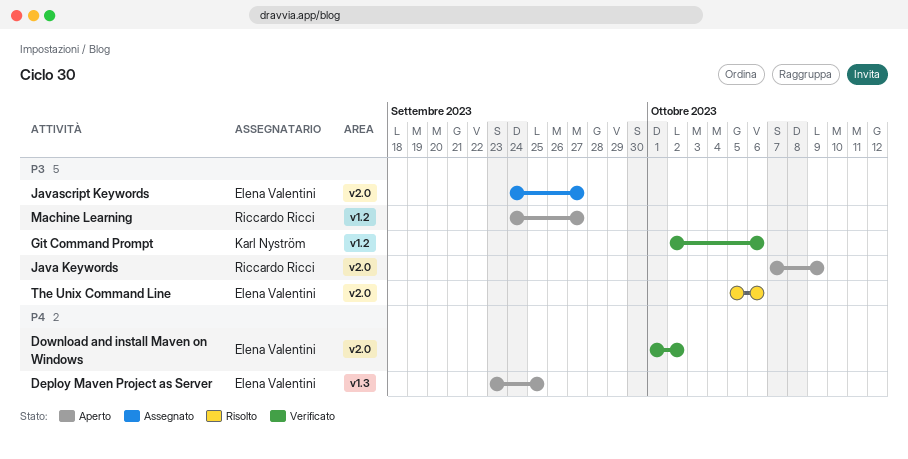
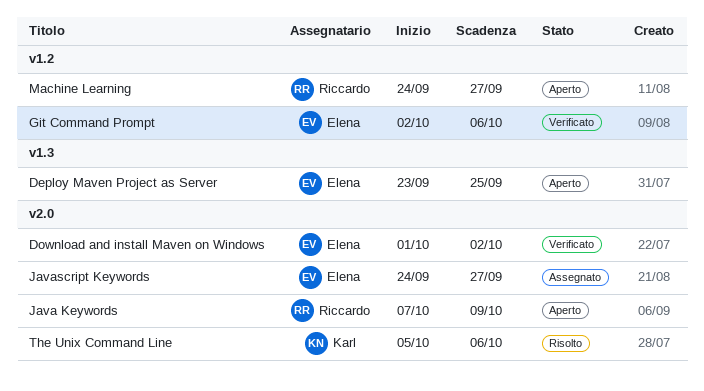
Git Command Prompt, owner: Karl Nyström -> Elena Valentini
The Unix Command Line, owner: Elena Valentini -> Karl Nyström

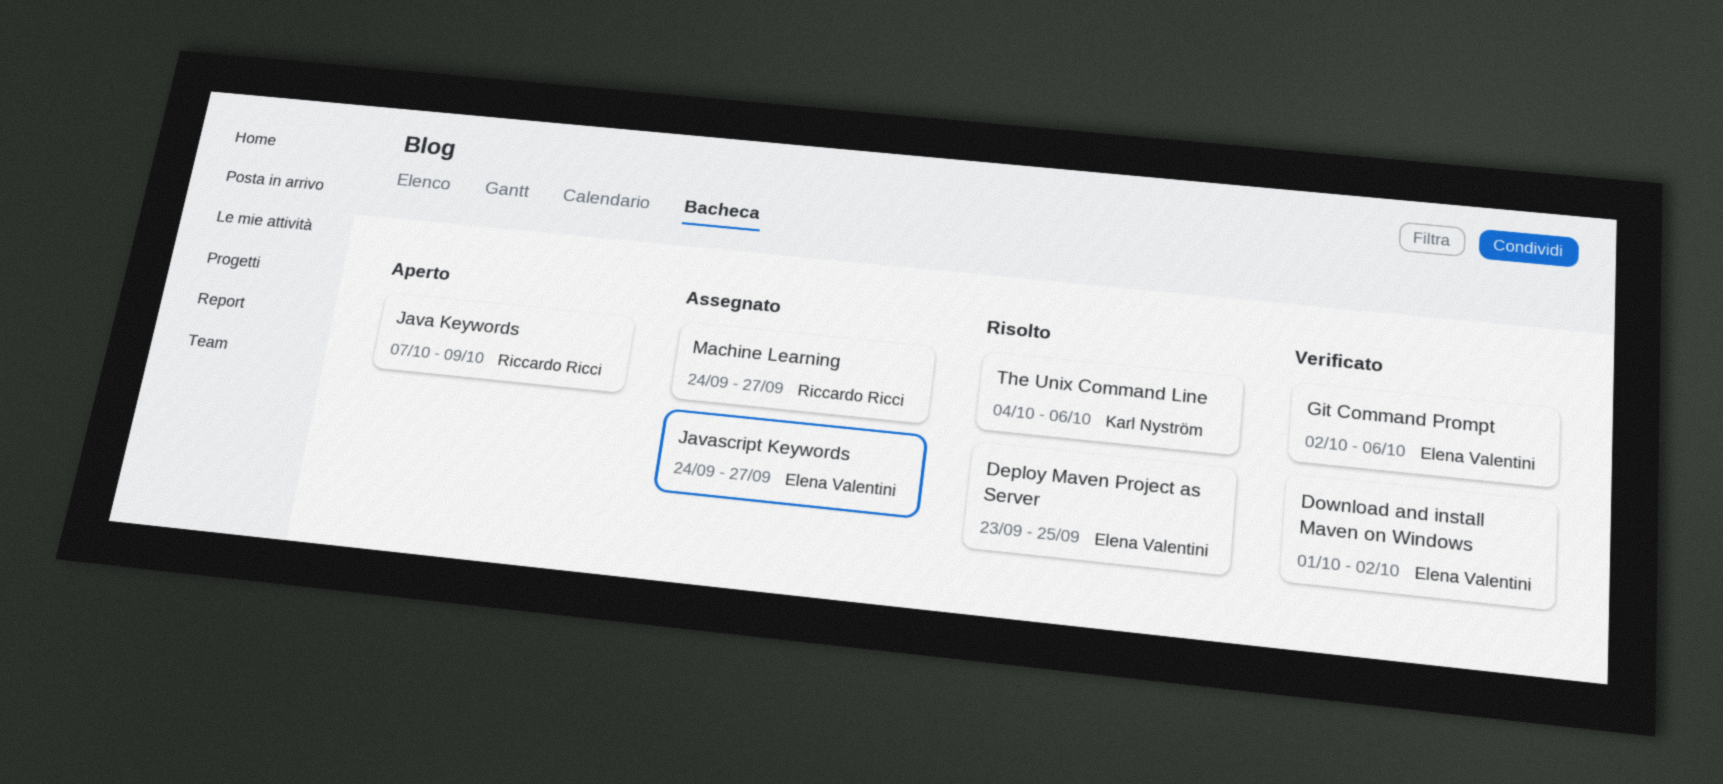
Deploy Maven Project as Server, status: Aperto -> Risolto
Machine Learning, status: Aperto -> Assegnato
The Unix Command Line, start: Oct 5 -> Oct 4

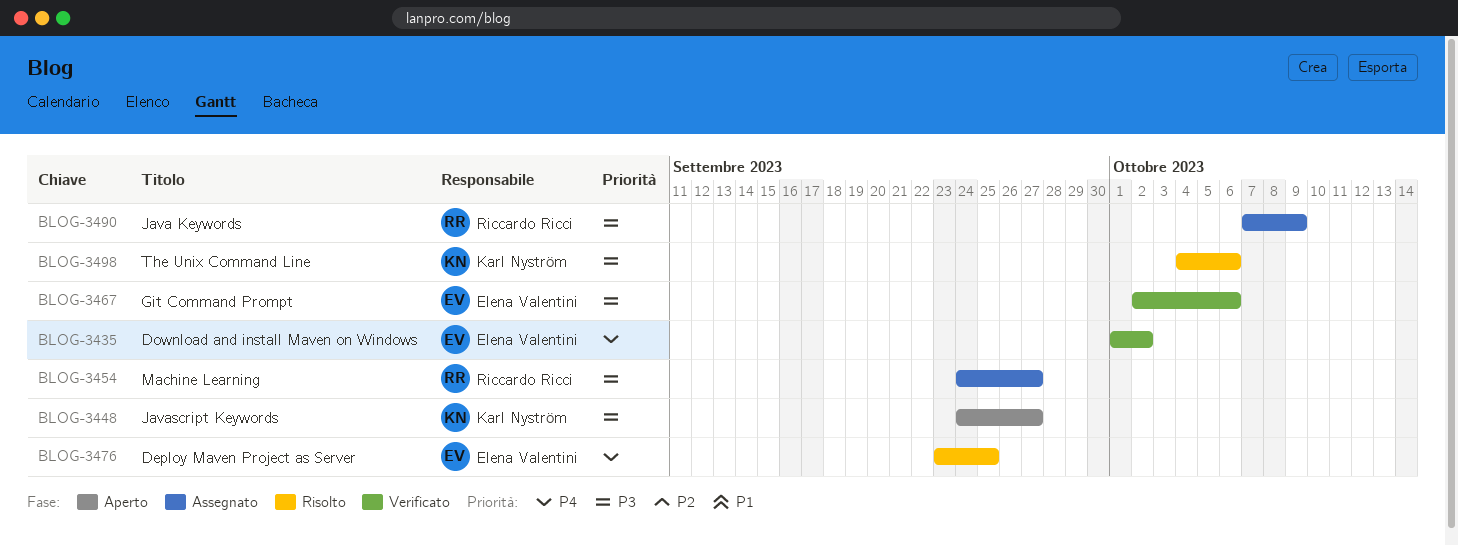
Java Keywords, status: Aperto -> Assegnato
Javascript Keywords, status: Assegnato -> Aperto
Javascript Keywords, owner: Elena Valentini -> Karl Nyström

